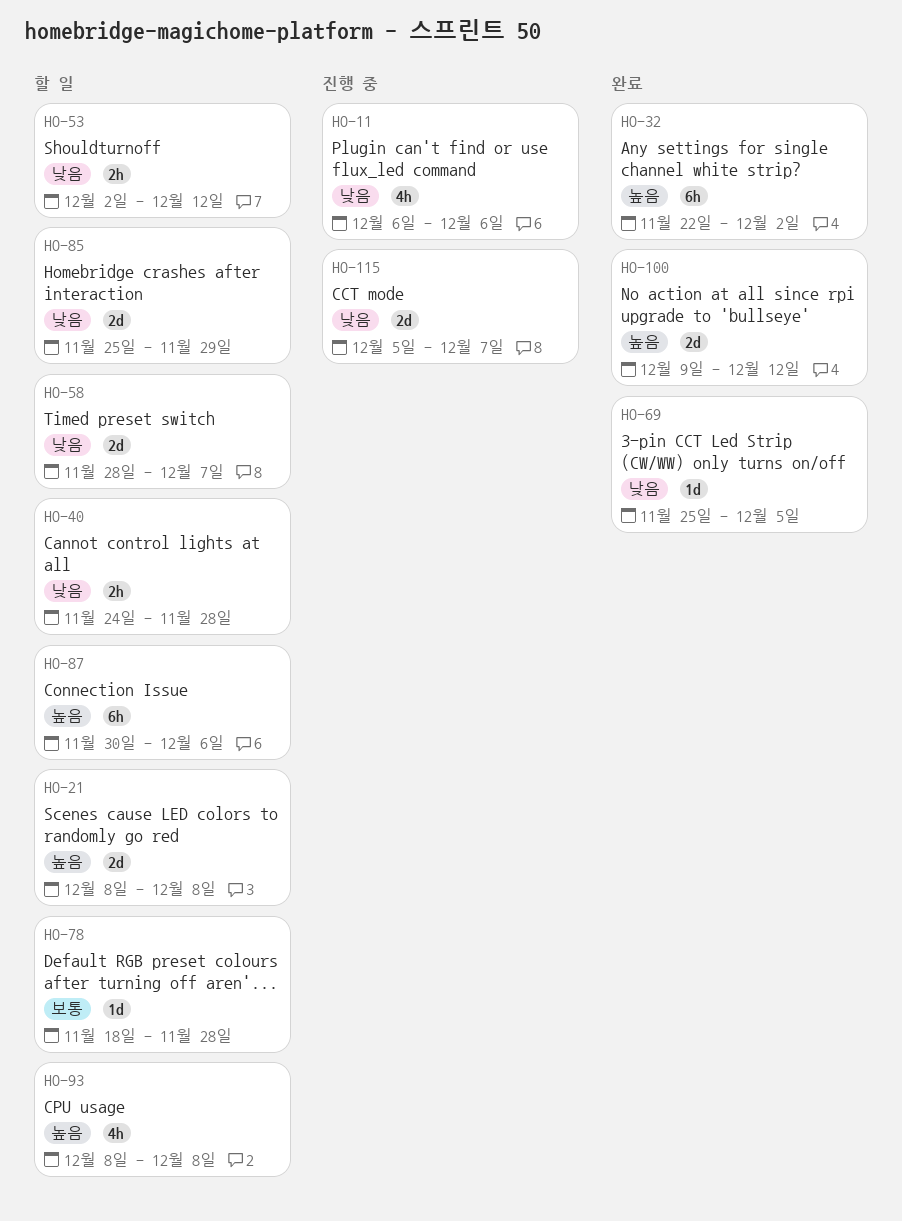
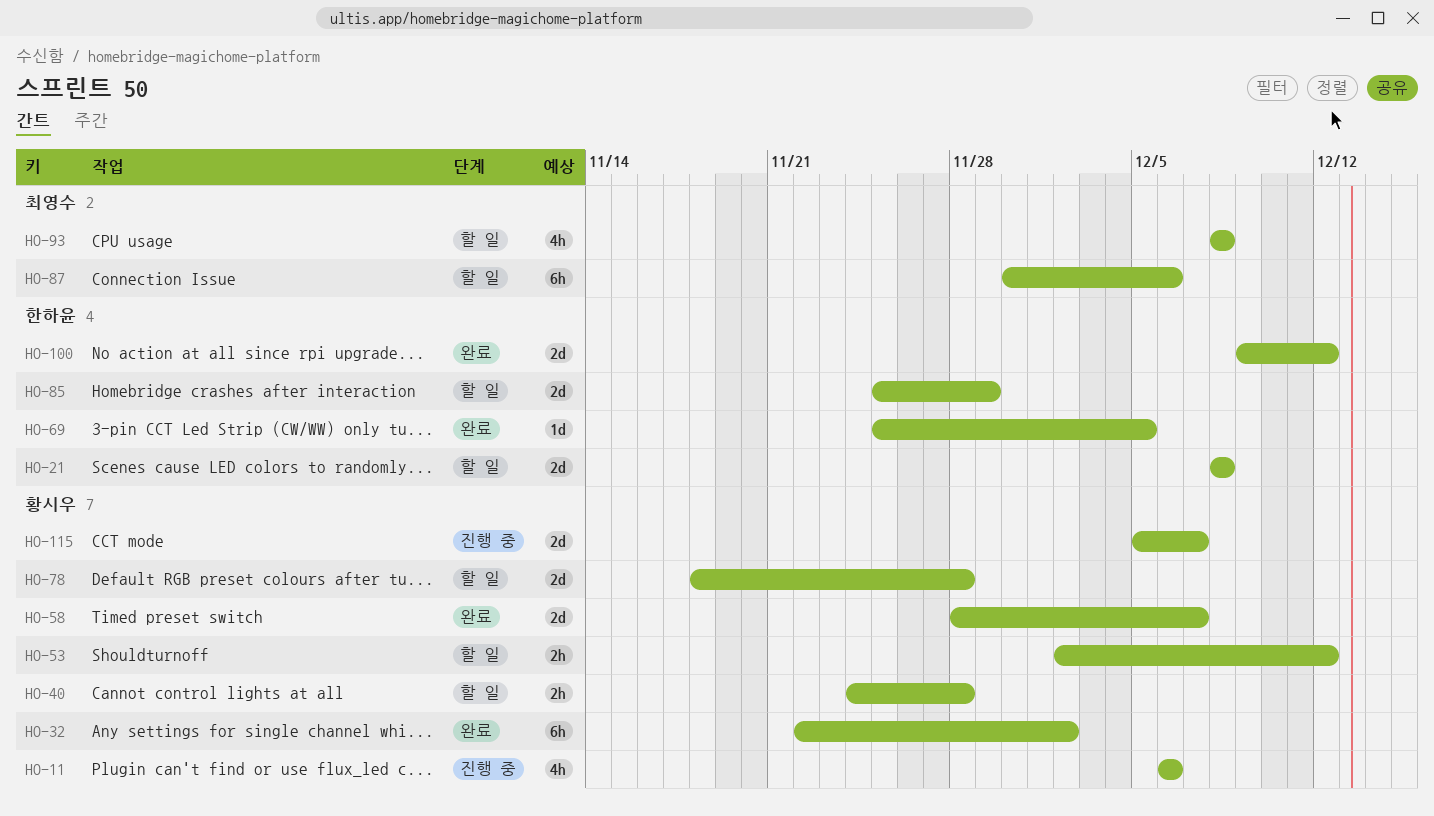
HO-58, status: 할 일 -> 완료
HO-78, estimate: 1d -> 2d

